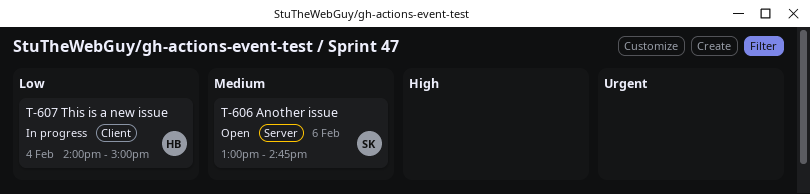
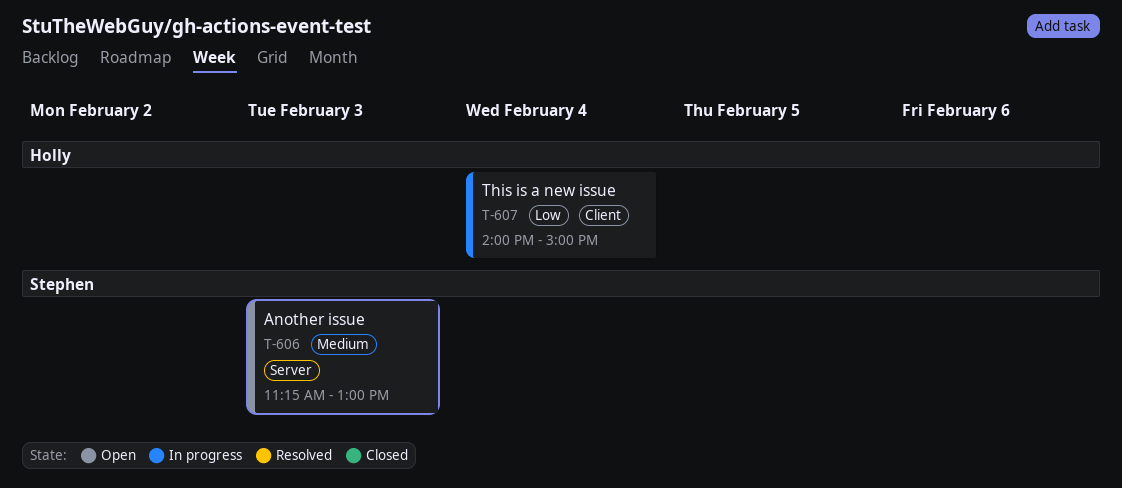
T-606, day: Feb 6 -> Feb 3
T-606, begins: 13:00 -> 11:15
T-606, ends: 14:45 -> 13:00

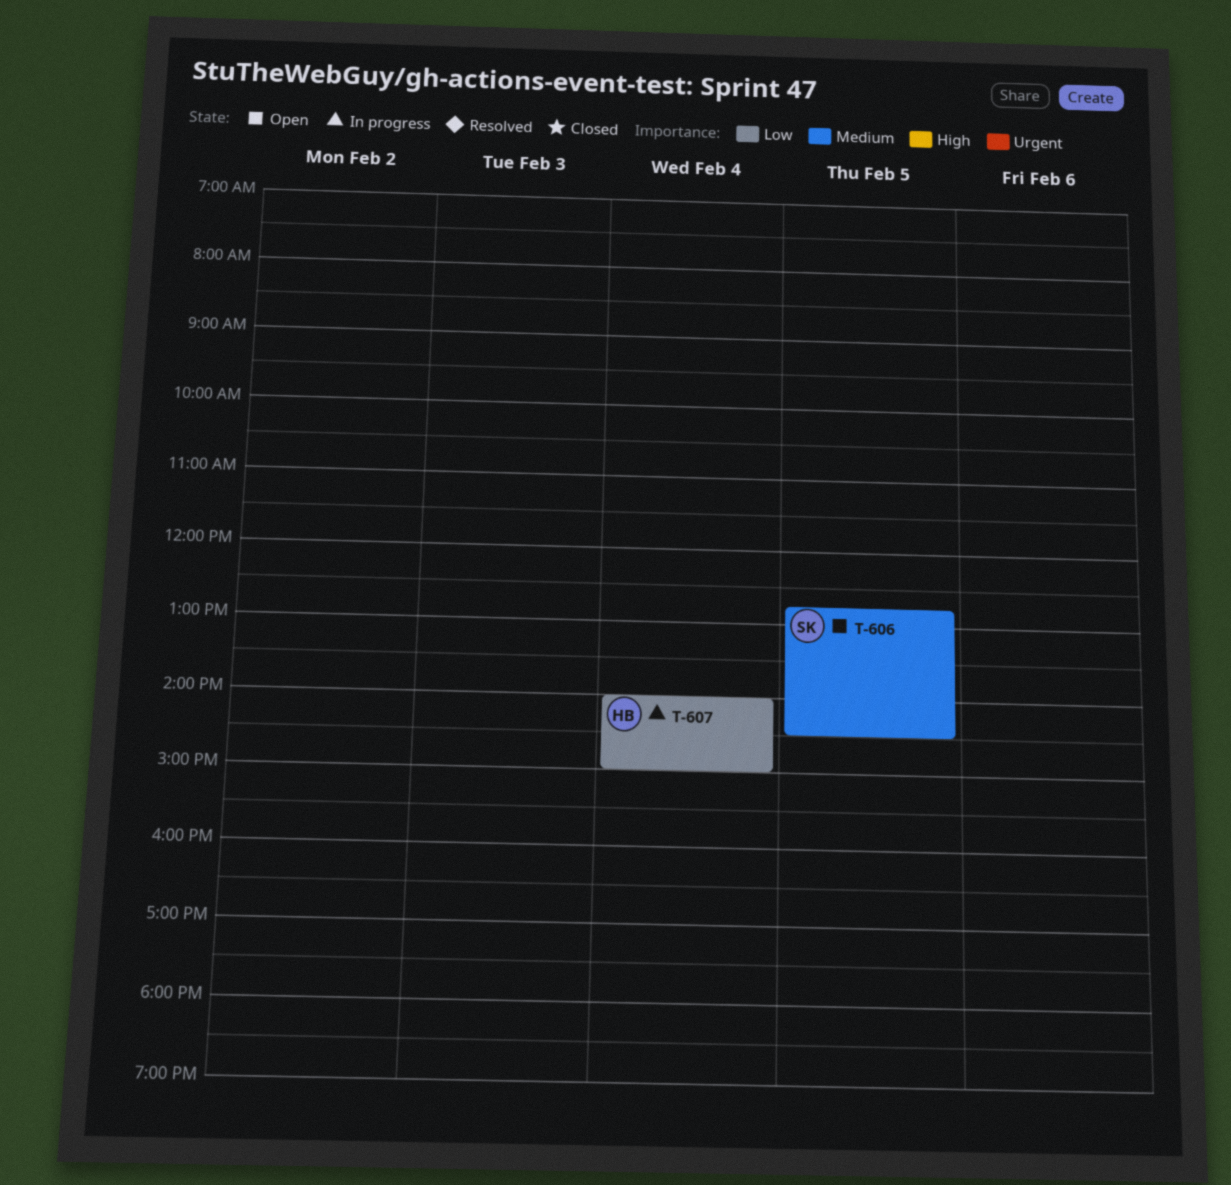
T-606, day: Feb 3 -> Feb 5
T-606, begins: 11:15 -> 12:45
T-606, ends: 13:00 -> 14:30

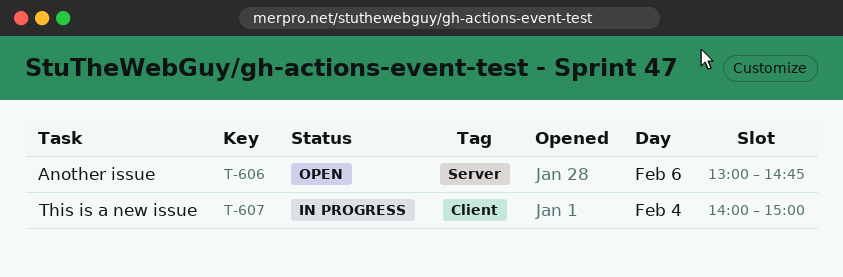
T-606, day: Feb 5 -> Feb 6
T-606, begins: 12:45 -> 13:00
T-606, ends: 14:30 -> 14:45

